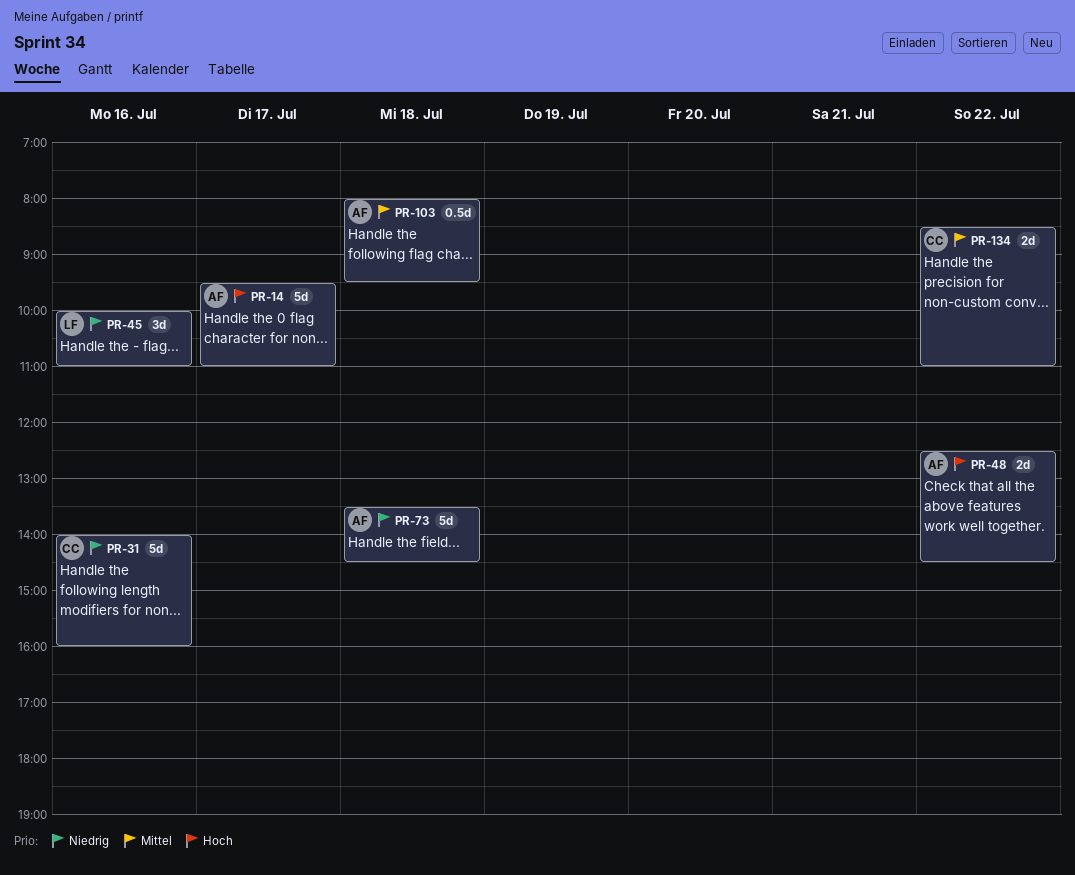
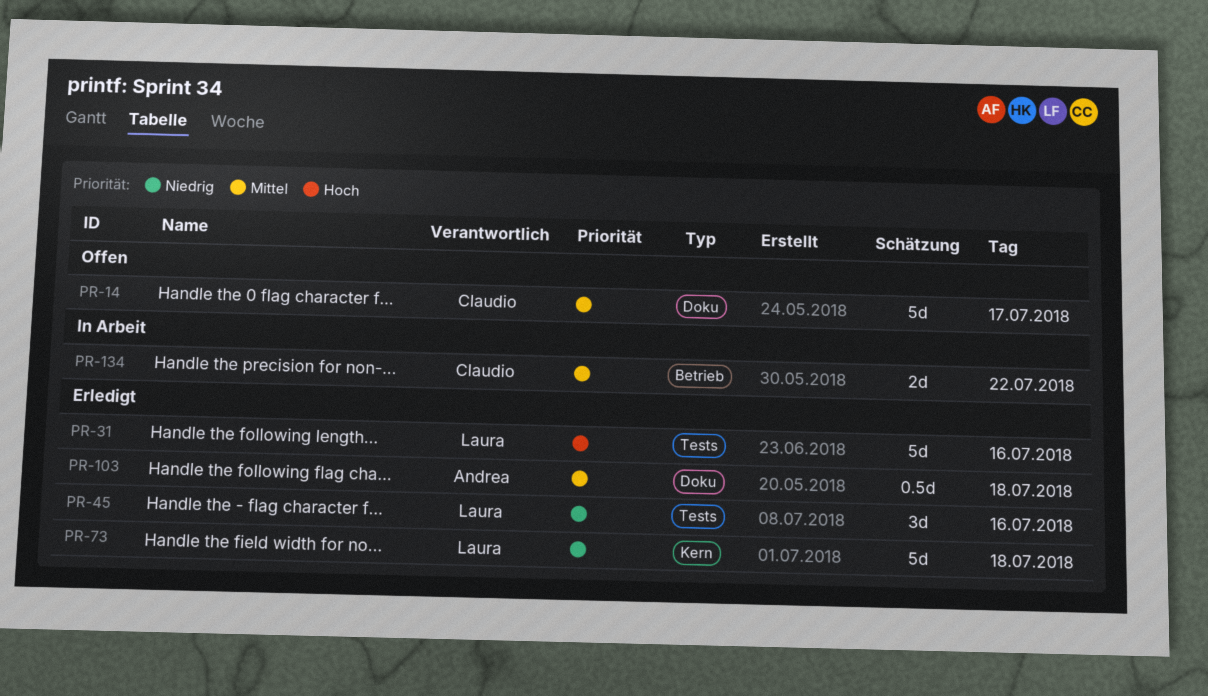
PR-14, owner: Andrea -> Claudio
PR-14, priority: Hoch -> Mittel
PR-31, owner: Claudio -> Laura
PR-31, priority: Niedrig -> Hoch
PR-48: present -> none
PR-73, owner: Andrea -> Laura

